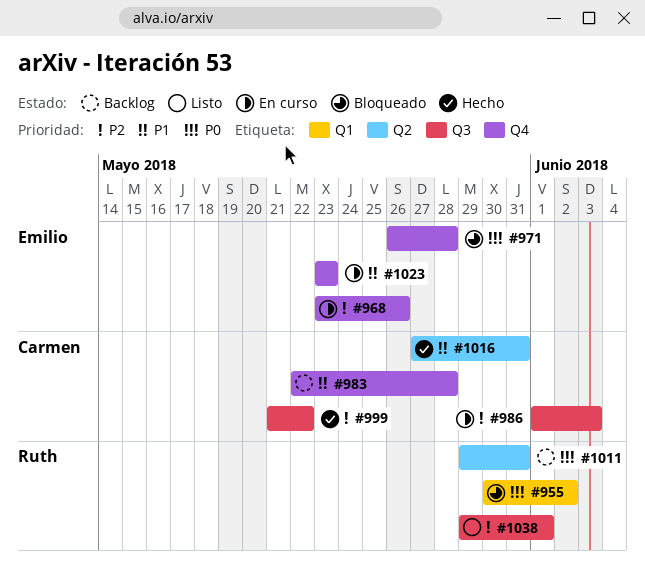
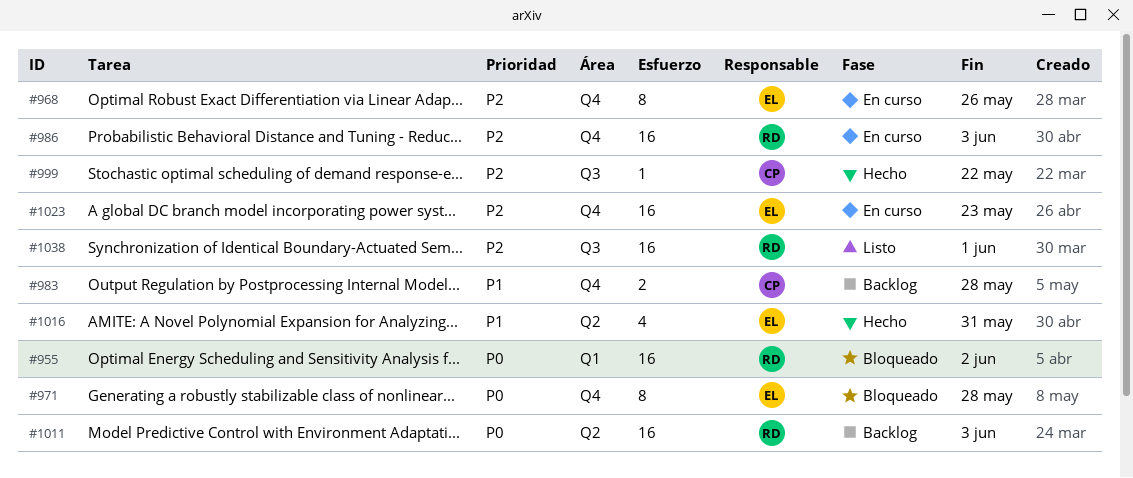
#986, owner: Carmen -> Ruth
#986, label: Q3 -> Q4
#1011, due: May 31 -> Jun 3
#1016, owner: Carmen -> Emilio
#1023, priority: P1 -> P2

